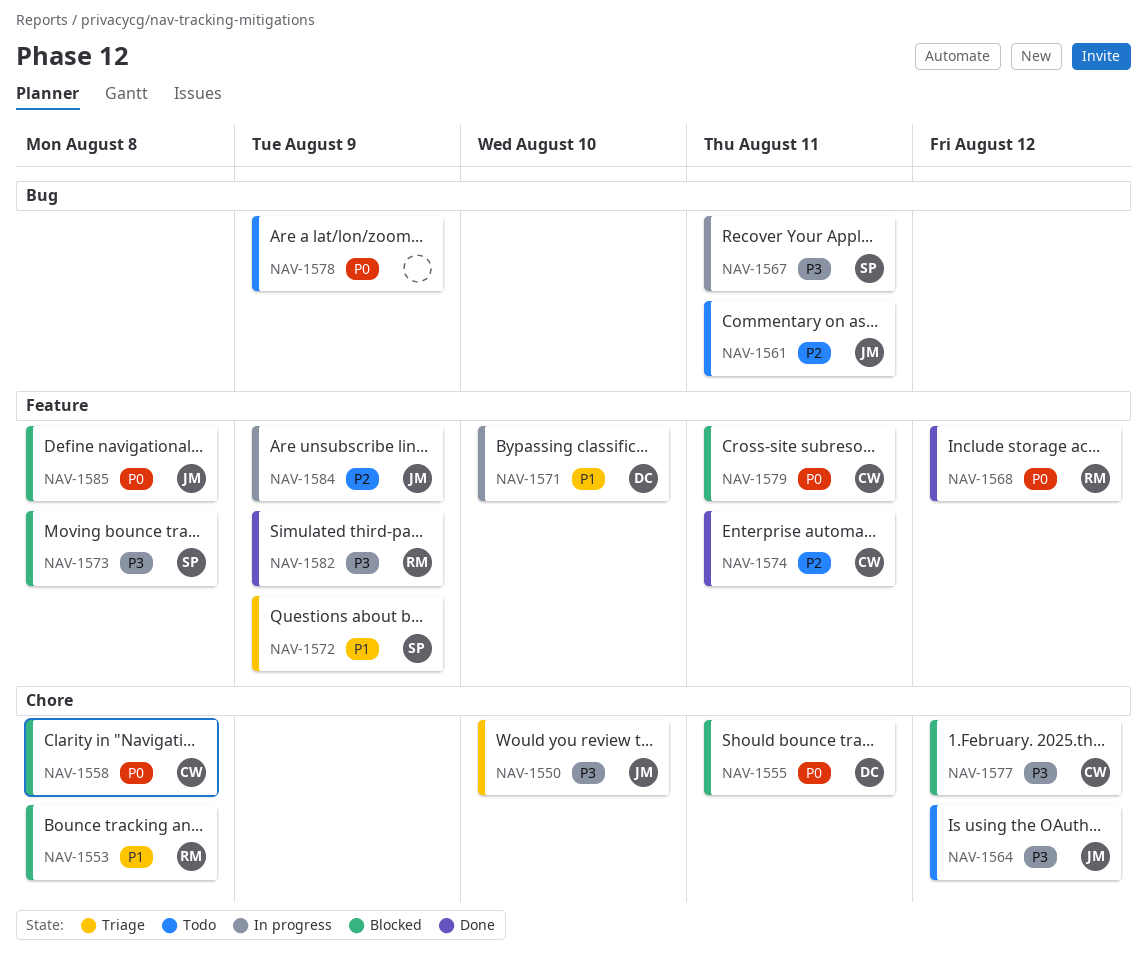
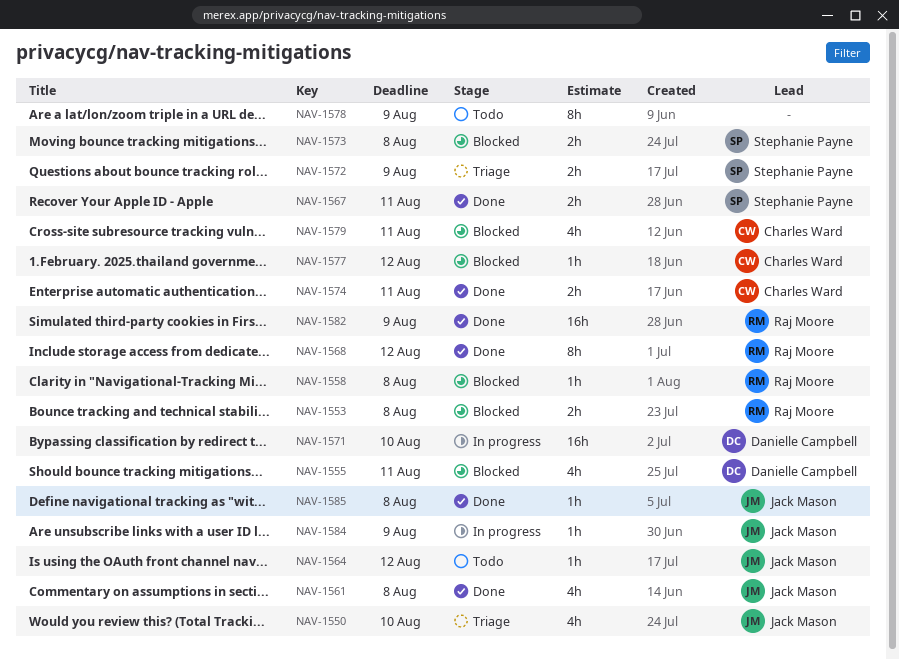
NAV-1558, owner: Charles Ward -> Raj Moore
NAV-1561, status: Todo -> Done
NAV-1561, due: Aug 11 -> Aug 8
NAV-1567, status: In progress -> Done
NAV-1585, status: Blocked -> Done

